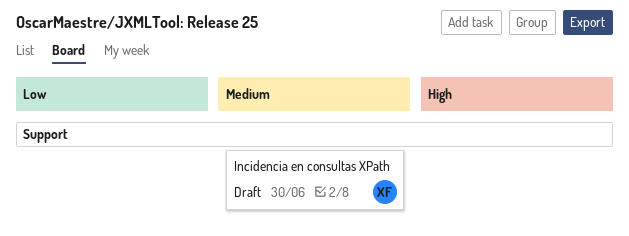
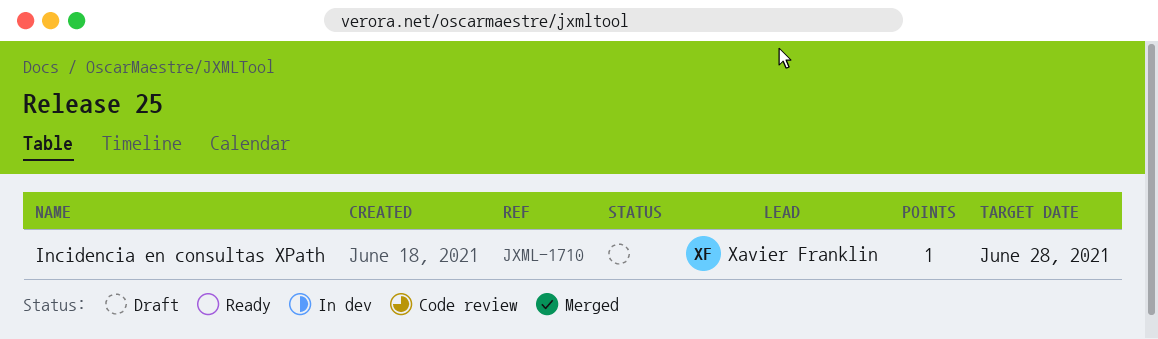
Incidencia en consultas XPath, due: Jun 30 -> Jun 28

